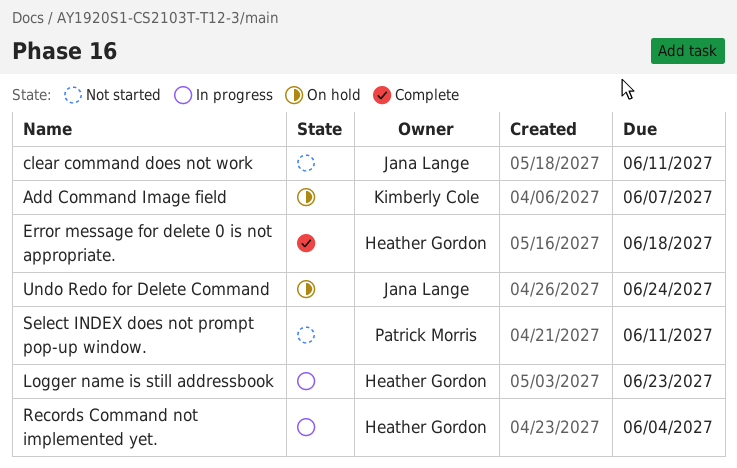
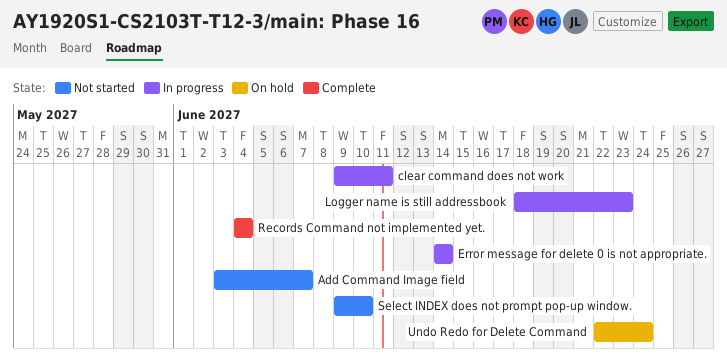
Add Command Image field, status: On hold -> Not started
clear command does not work, status: Not started -> In progress
Error message for delete 0 is not appropriate., status: Complete -> In progress
Error message for delete 0 is not appropriate., due: Jun 18 -> Jun 14
Records Command not implemented yet., status: In progress -> Complete
Select INDEX does not prompt pop-up window., due: Jun 11 -> Jun 10

